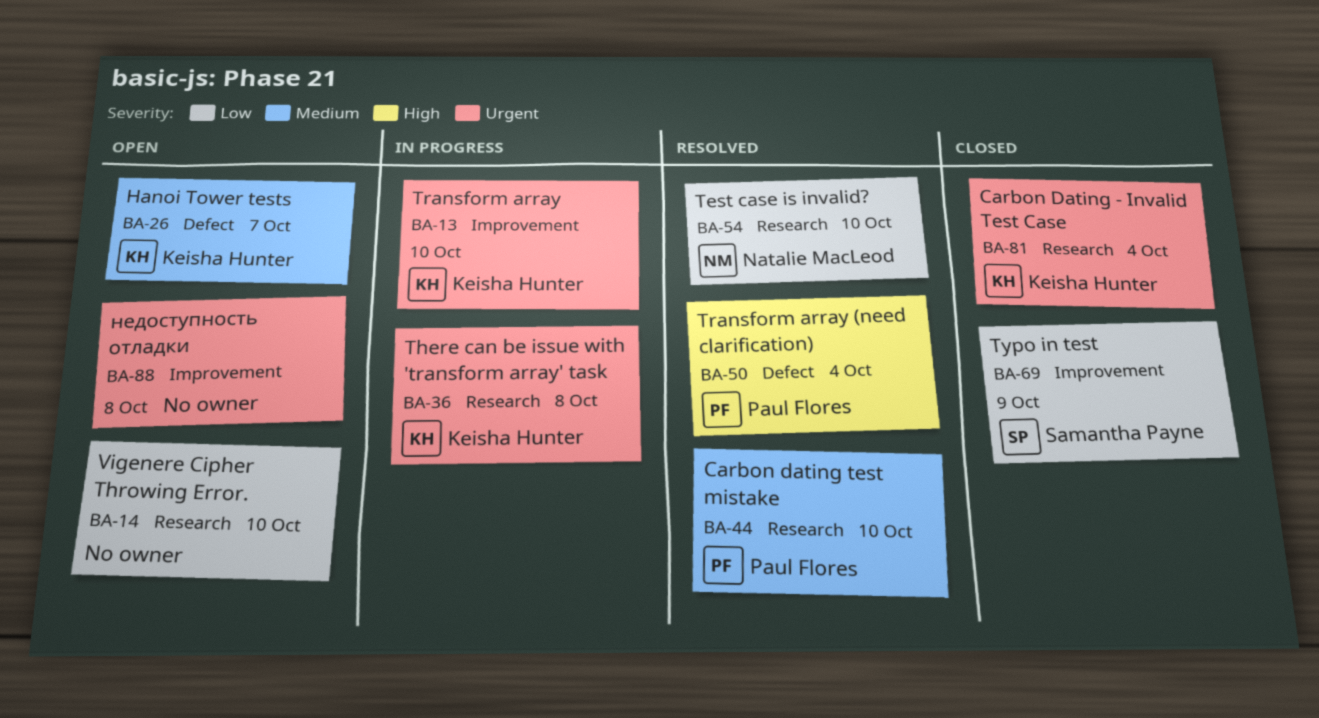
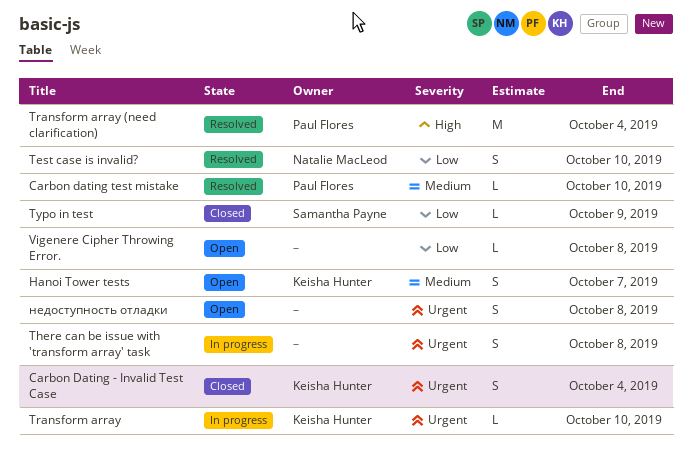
There can be issue with 'transform array' task, owner: Keisha Hunter -> none
Vigenere Cipher Throwing Error., due: Oct 10 -> Oct 8

